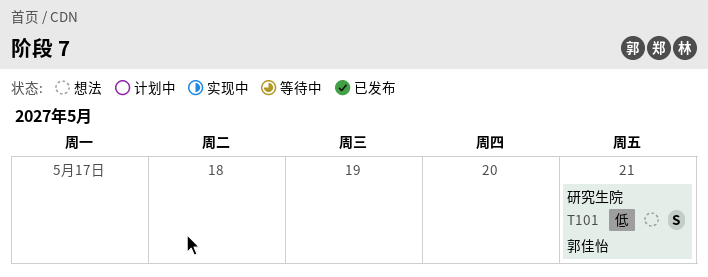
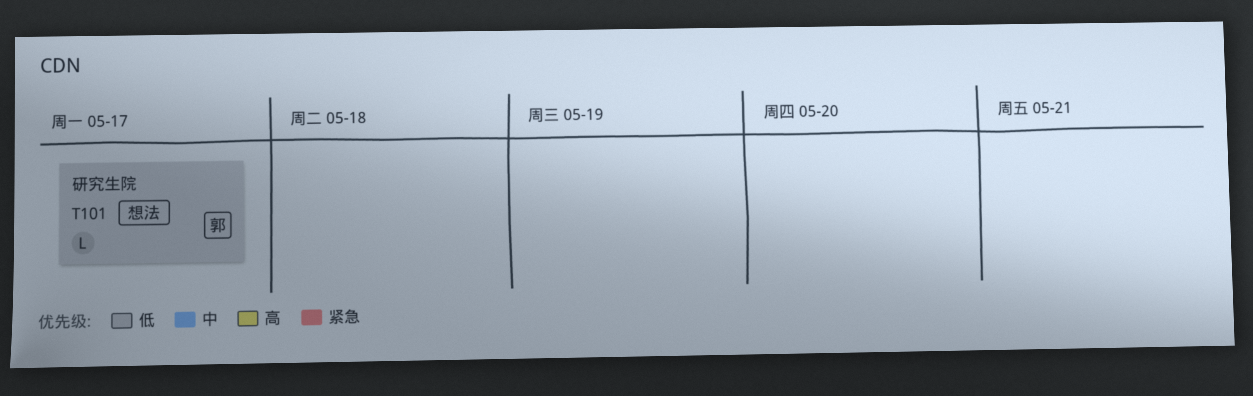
T101, estimate: S -> L
T101, due: May 21 -> May 17

